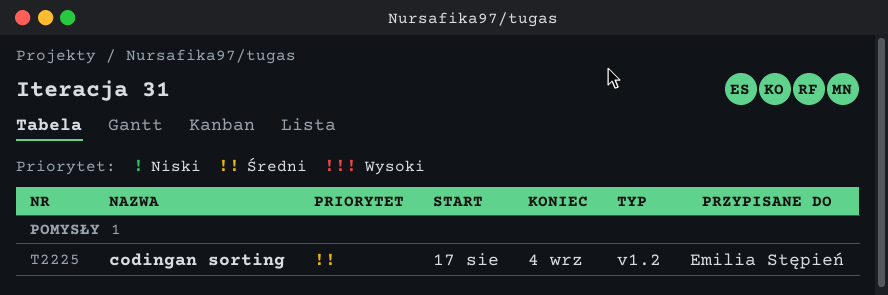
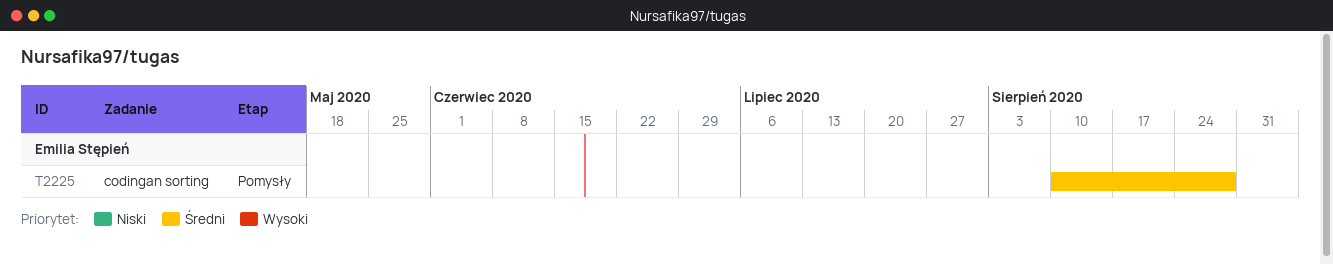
T2225, start: Aug 17 -> Aug 10
T2225, due: Sep 4 -> Aug 28

